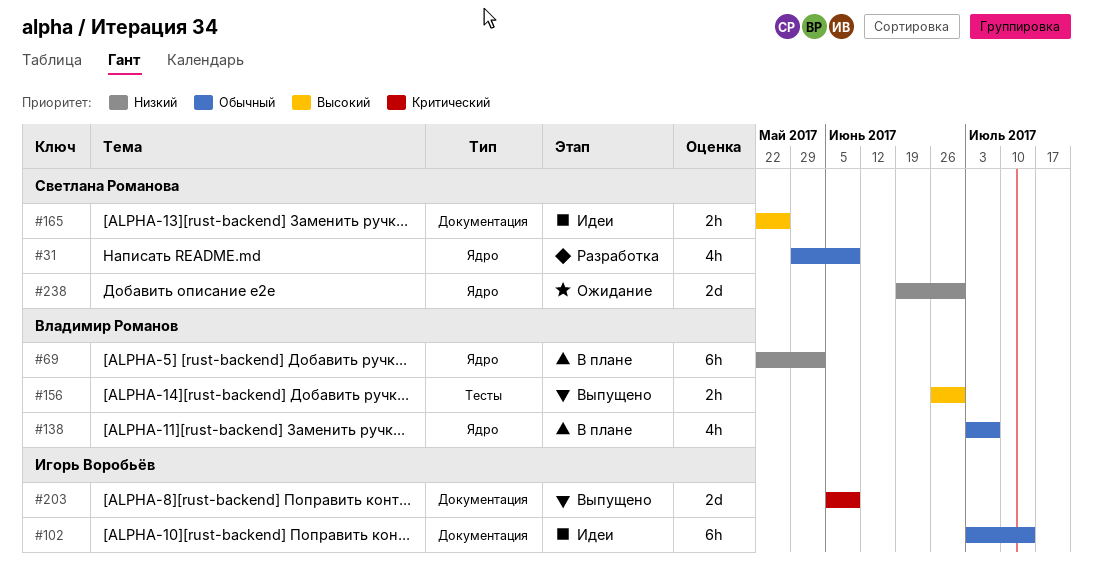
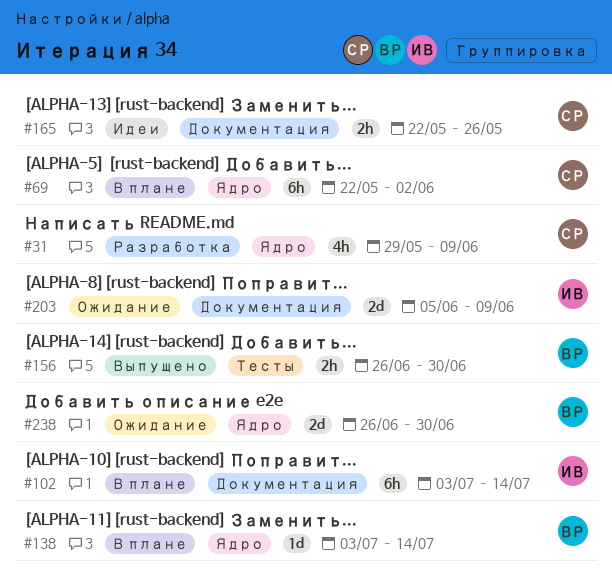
#69, owner: Владимир Романов -> Светлана Романова
#102, status: Идеи -> В плане
#138, estimate: 4h -> 1d
#138, due: Jul 7 -> Jul 14
#203, status: Выпущено -> Ожидание
#238, owner: Светлана Романова -> Владимир Романов
#238, start: Jun 19 -> Jun 26

